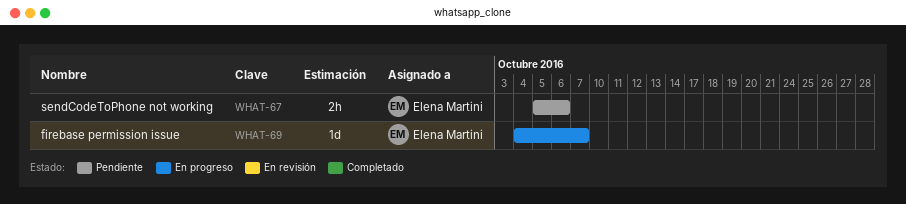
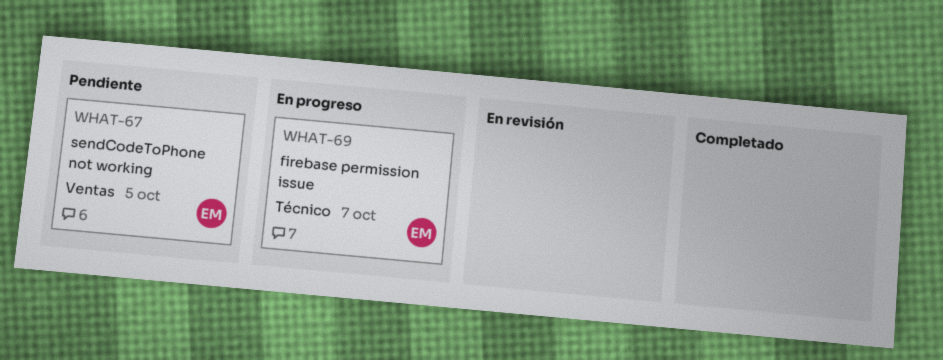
WHAT-67, due: Oct 6 -> Oct 5

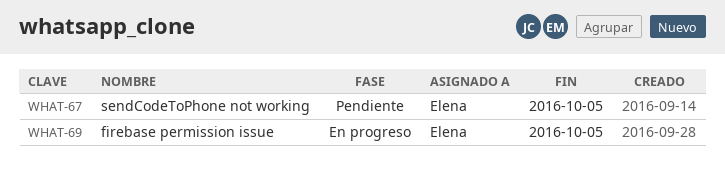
WHAT-69, due: Oct 7 -> Oct 5

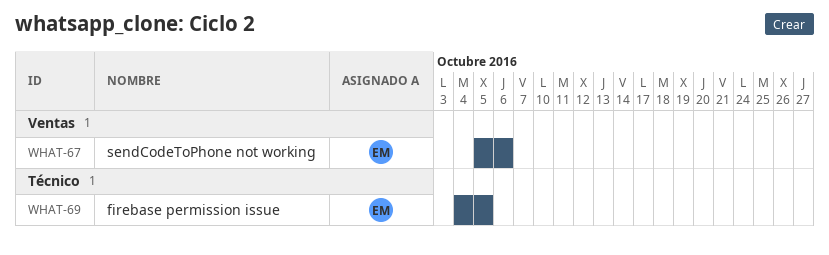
WHAT-67, due: Oct 5 -> Oct 6

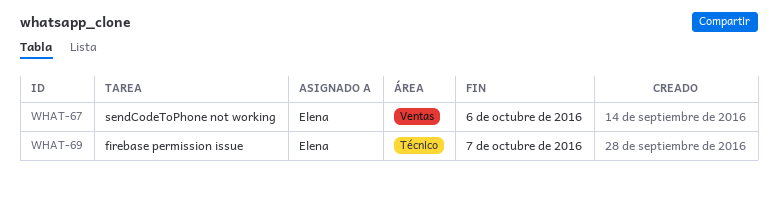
WHAT-69, due: Oct 5 -> Oct 7

